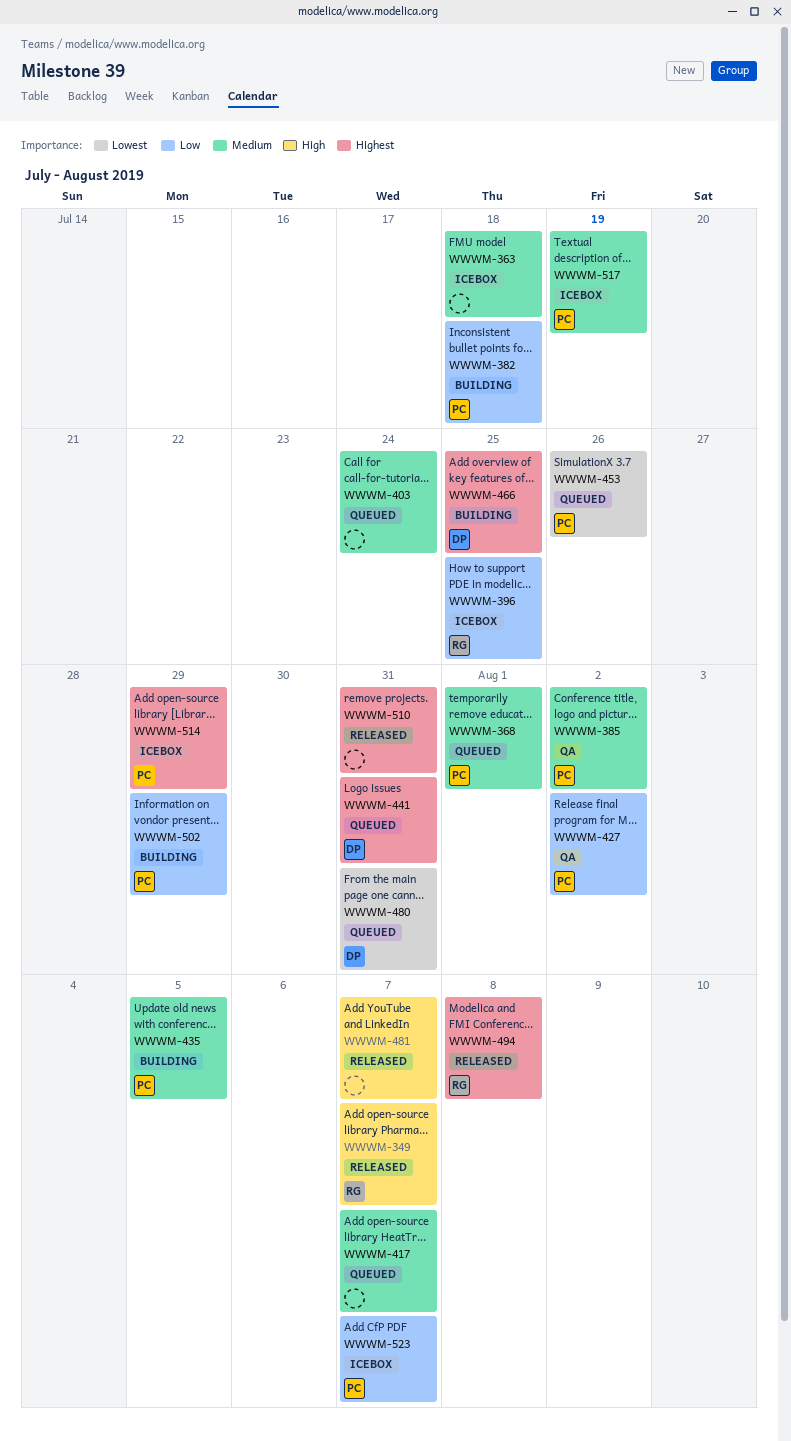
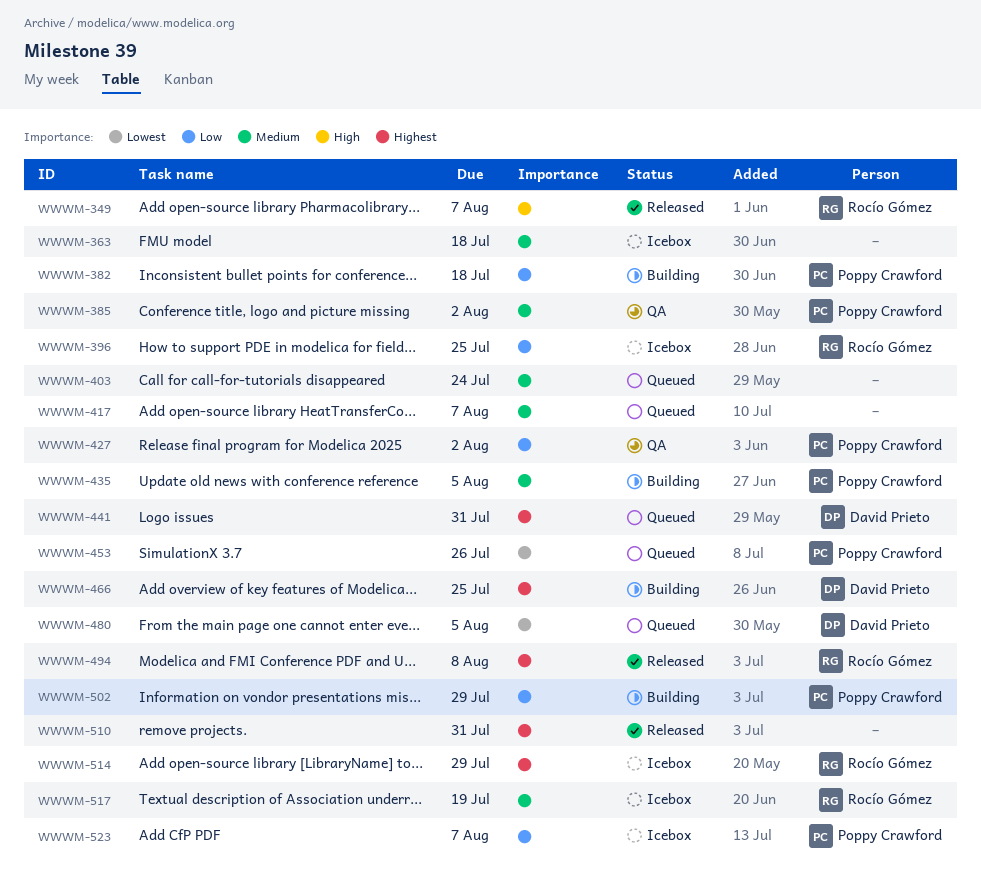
WWWM-368: present -> none
WWWM-480, due: Jul 31 -> Aug 5
WWWM-481: present -> none
WWWM-514, owner: Poppy Crawford -> Rocío Gómez
WWWM-517, owner: Poppy Crawford -> Rocío Gómez

